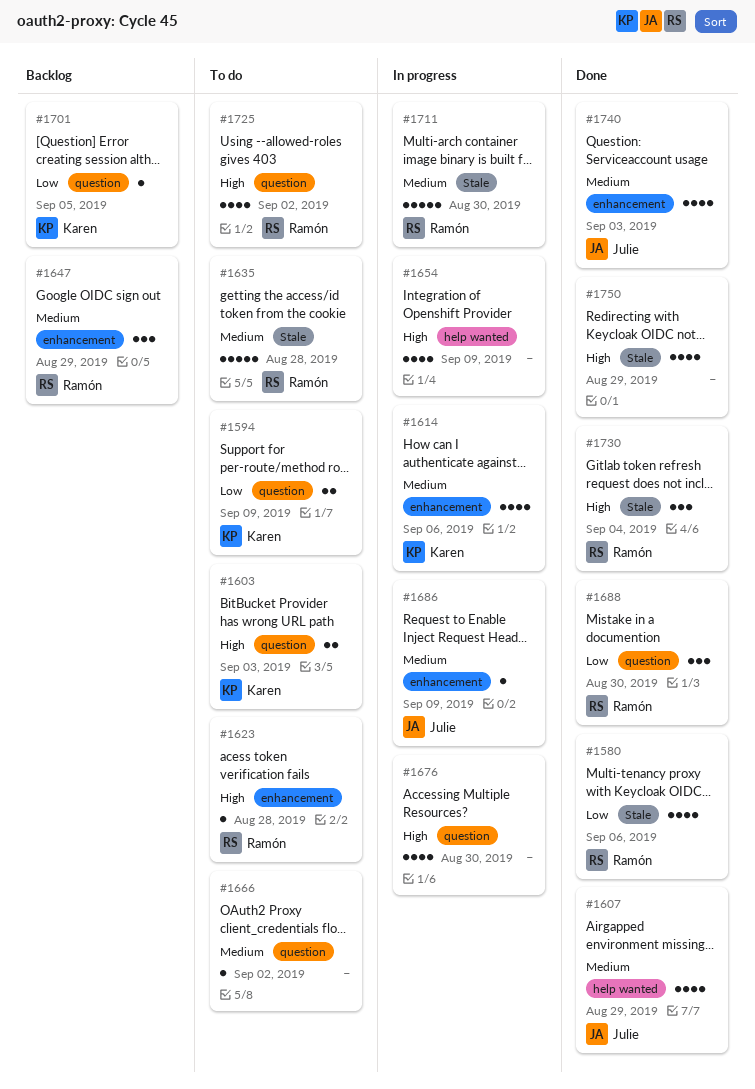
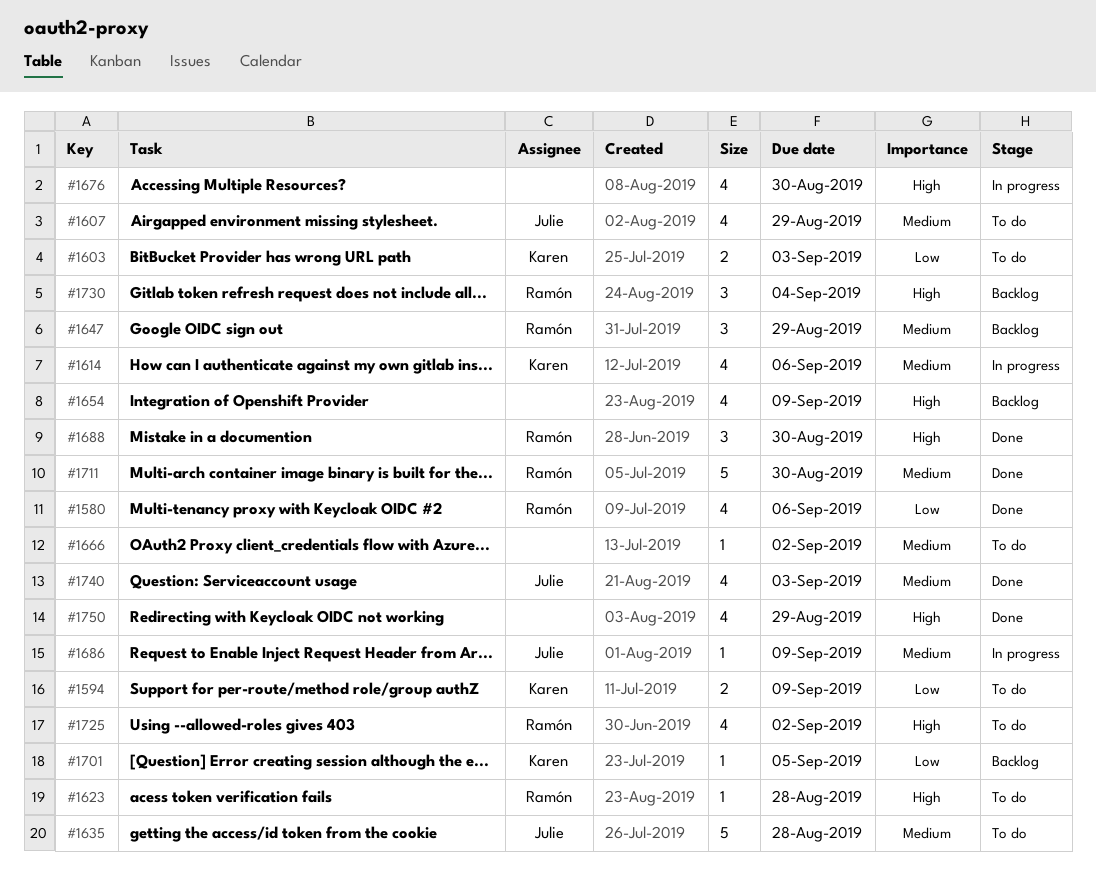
#1603, priority: High -> Low
#1607, status: Done -> To do
#1635, owner: Ramón -> Julie
#1654, status: In progress -> Backlog
#1688, priority: Low -> High
#1711, status: In progress -> Done
#1730, status: Done -> Backlog

